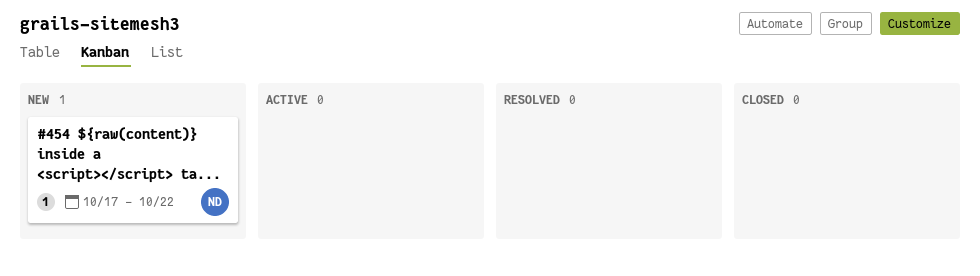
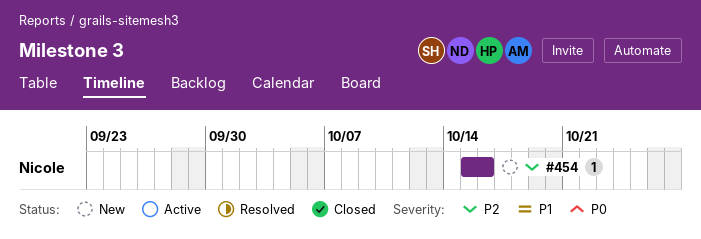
#454, start: Oct 17 -> Oct 15
#454, due: Oct 22 -> Oct 16

